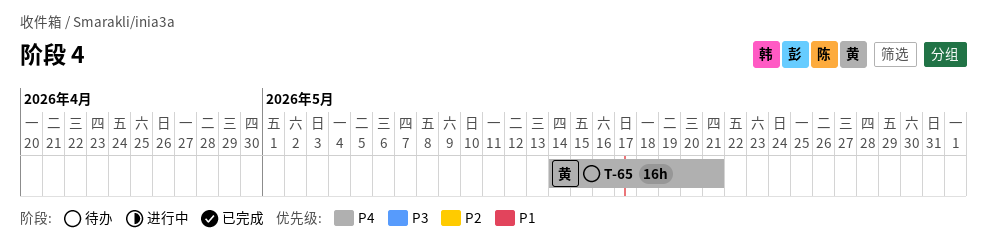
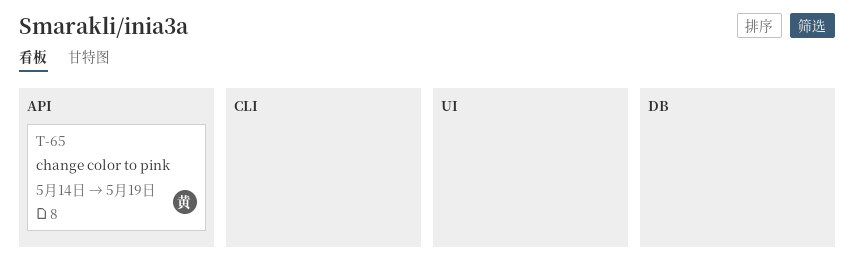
T-65, due: May 21 -> May 19

